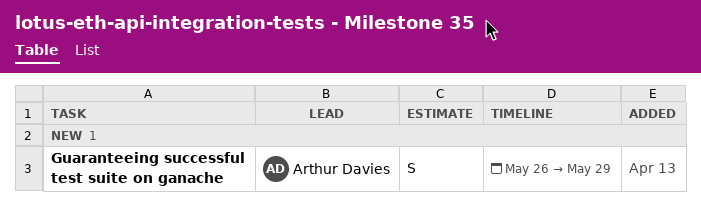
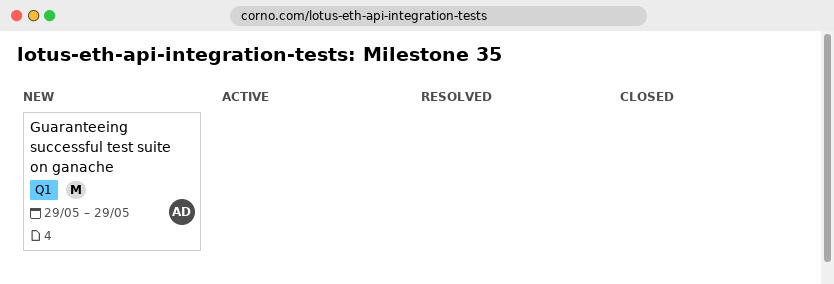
Guaranteeing successful test suite on ganache, estimate: S -> M
Guaranteeing successful test suite on ganache, start: May 26 -> May 29

